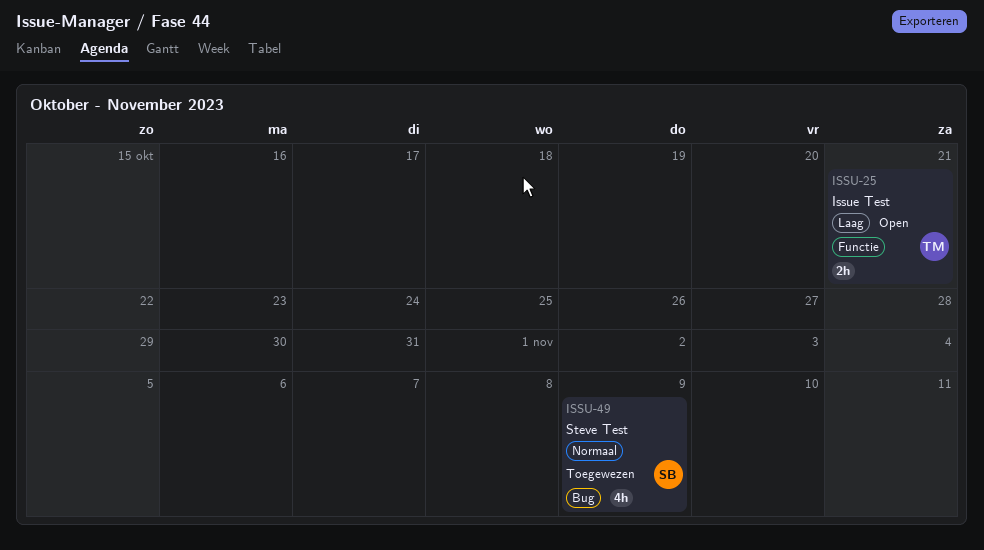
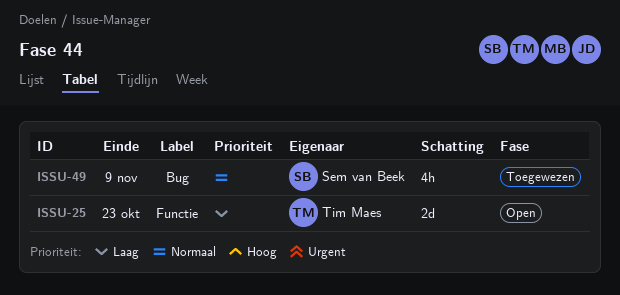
ISSU-25, estimate: 2h -> 2d
ISSU-25, due: Oct 21 -> Oct 23

